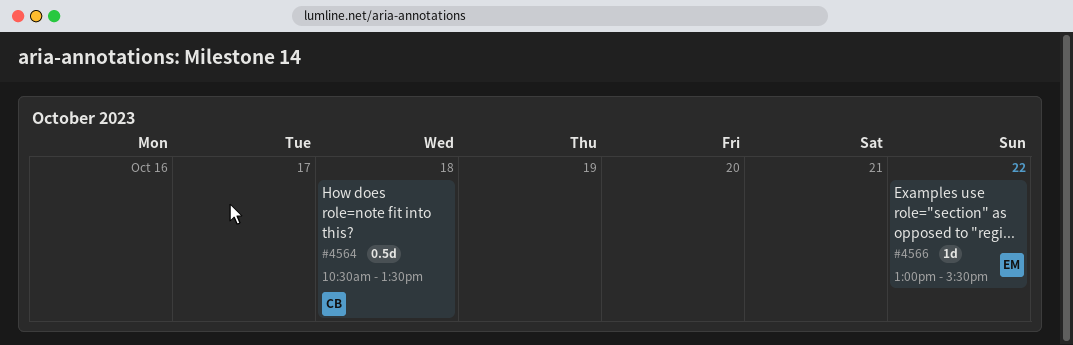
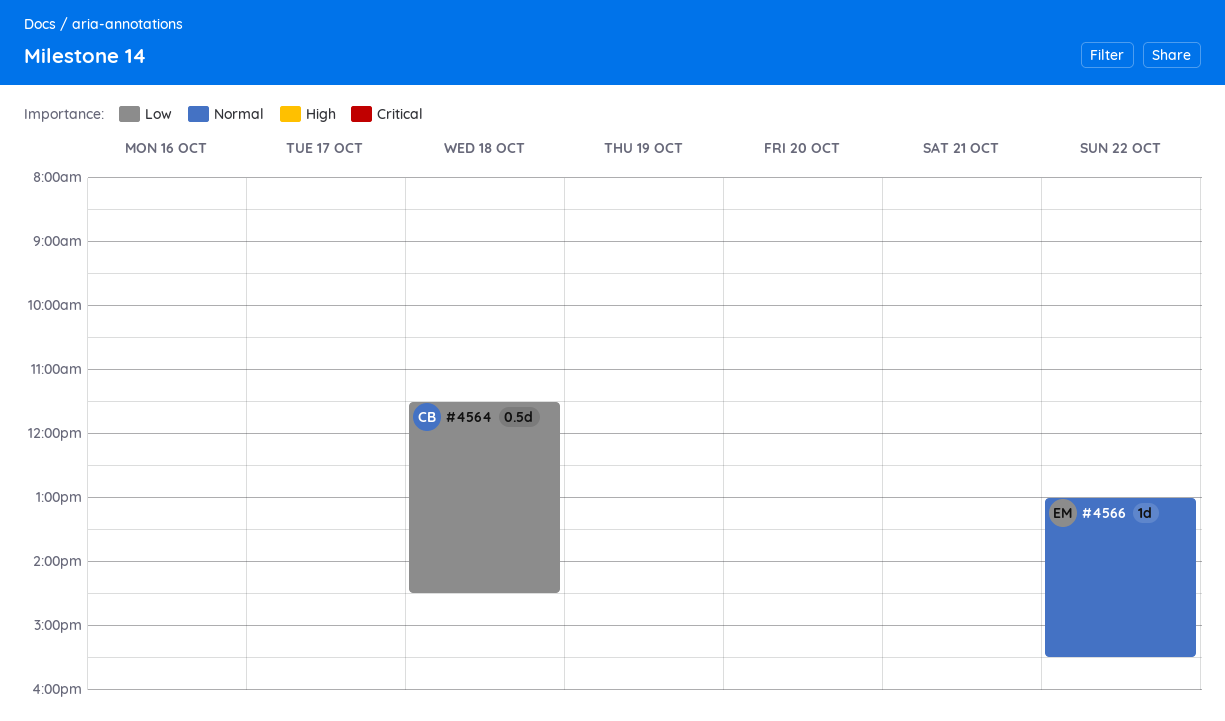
#4564, begins: 10:30 -> 11:30
#4564, ends: 13:30 -> 14:30

